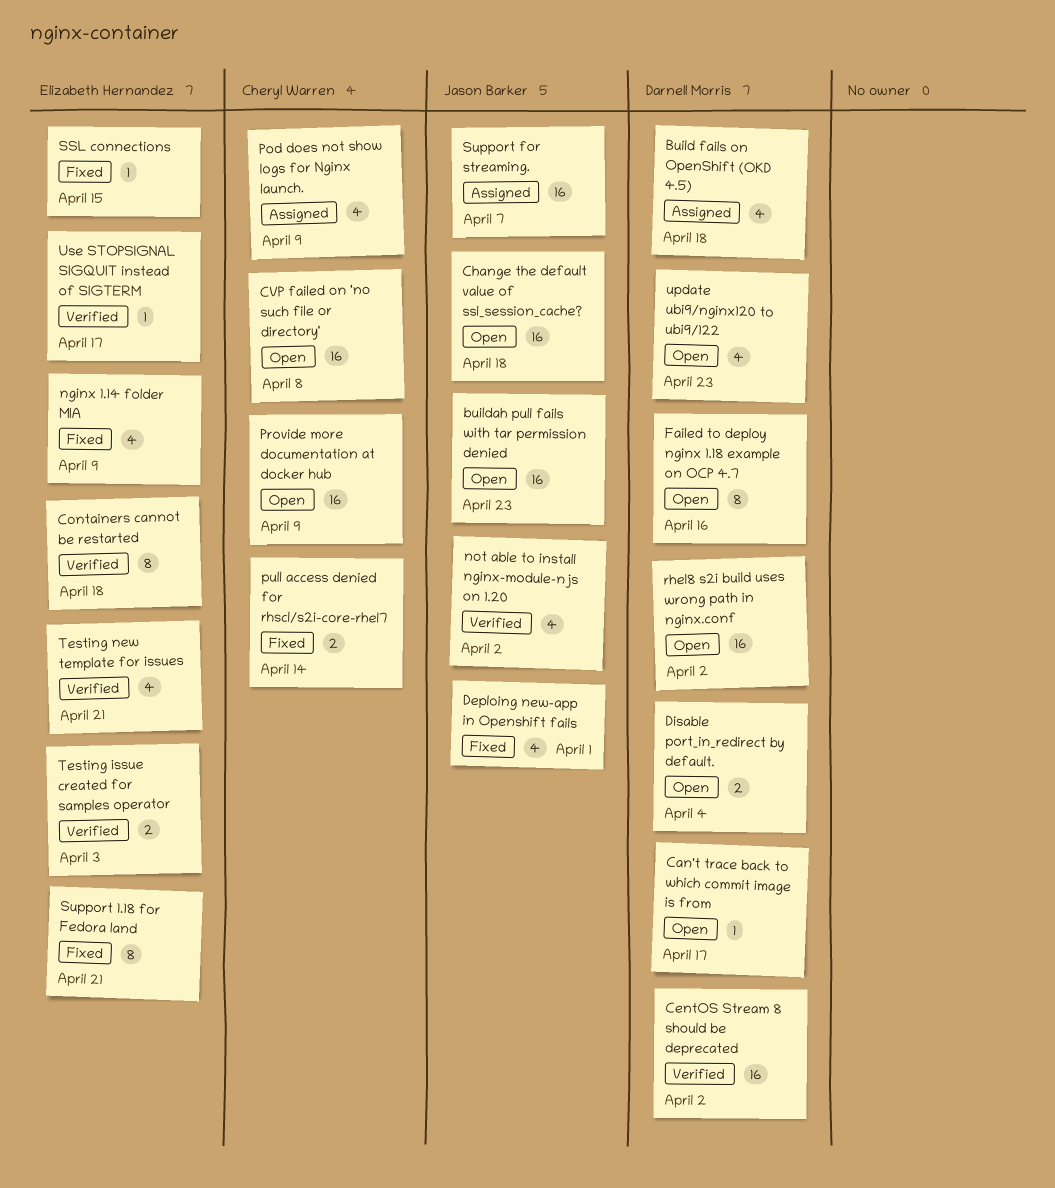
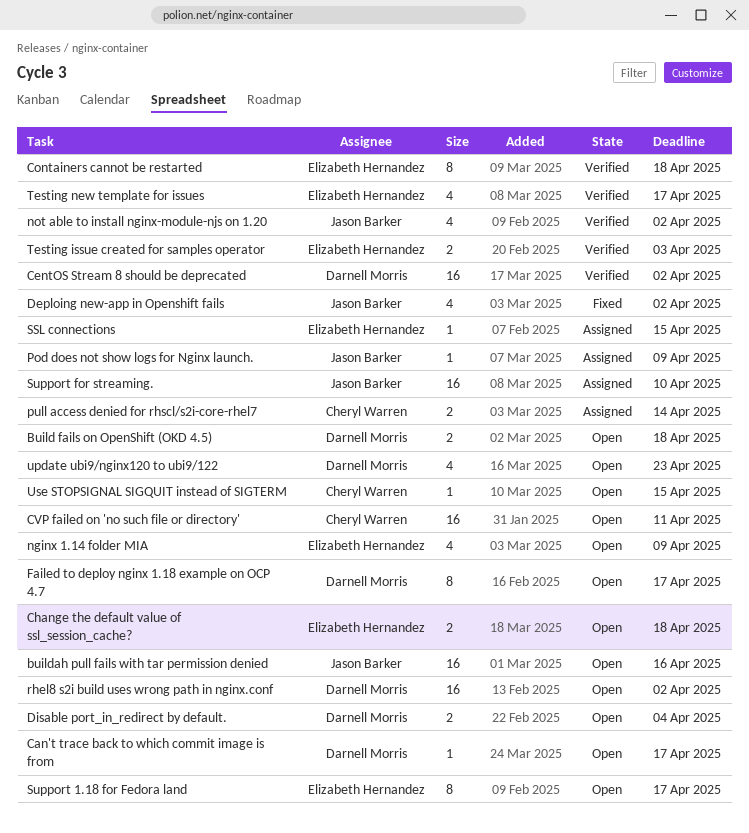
Build fails on OpenShift (OKD 4.5), status: Assigned -> Open
Build fails on OpenShift (OKD 4.5), estimate: 4 -> 2
buildah pull fails with tar permission denied, due: Apr 23 -> Apr 16
Change the default value of ssl_session_cache?, owner: Jason Barker -> Elizabeth Hernandez
Change the default value of ssl_session_cache?, estimate: 16 -> 2
CVP failed on 'no such file or directory', due: Apr 8 -> Apr 11
Deploing new-app in Openshift fails, due: Apr 1 -> Apr 2
Failed to deploy nginx 1.18 example on OCP 4.7, due: Apr 16 -> Apr 17
nginx 1.14 folder MIA, status: Fixed -> Open
Pod does not show logs for Nginx launch., owner: Cheryl Warren -> Jason Barker
Pod does not show logs for Nginx launch., estimate: 4 -> 1
Provide more documentation at docker hub: present -> none
pull access denied for rhscl/s2i-core-rhel7, status: Fixed -> Assigned
SSL connections, status: Fixed -> Assigned
Support 1.18 for Fedora land, status: Fixed -> Open
Support 1.18 for Fedora land, due: Apr 21 -> Apr 17
Support for streaming., due: Apr 7 -> Apr 10
Testing new template for issues, due: Apr 21 -> Apr 17
Use STOPSIGNAL SIGQUIT instead of SIGTERM, status: Verified -> Open
Use STOPSIGNAL SIGQUIT instead of SIGTERM, owner: Elizabeth Hernandez -> Cheryl Warren
Use STOPSIGNAL SIGQUIT instead of SIGTERM, due: Apr 17 -> Apr 15

